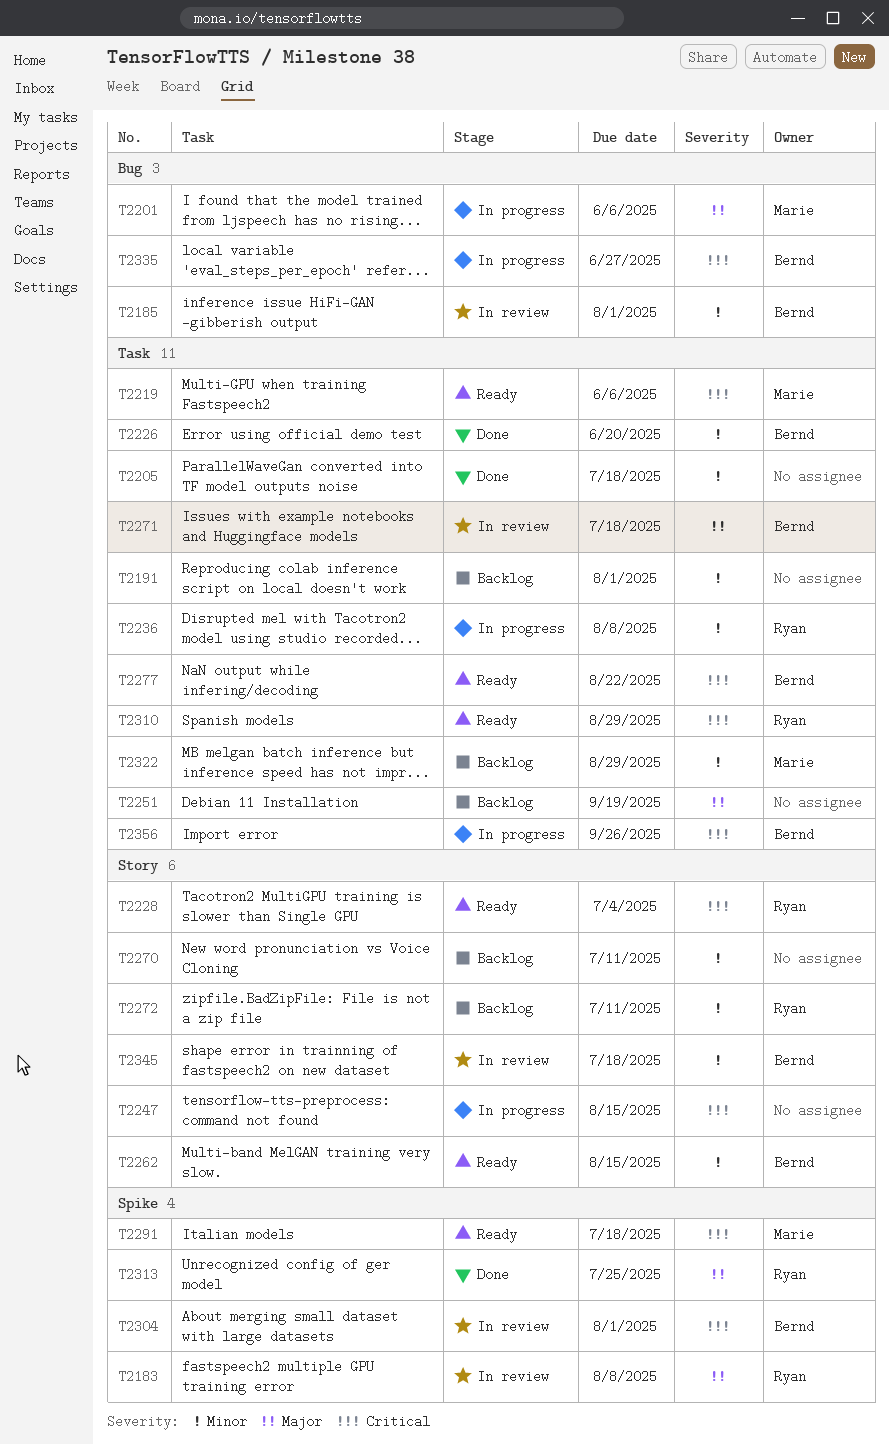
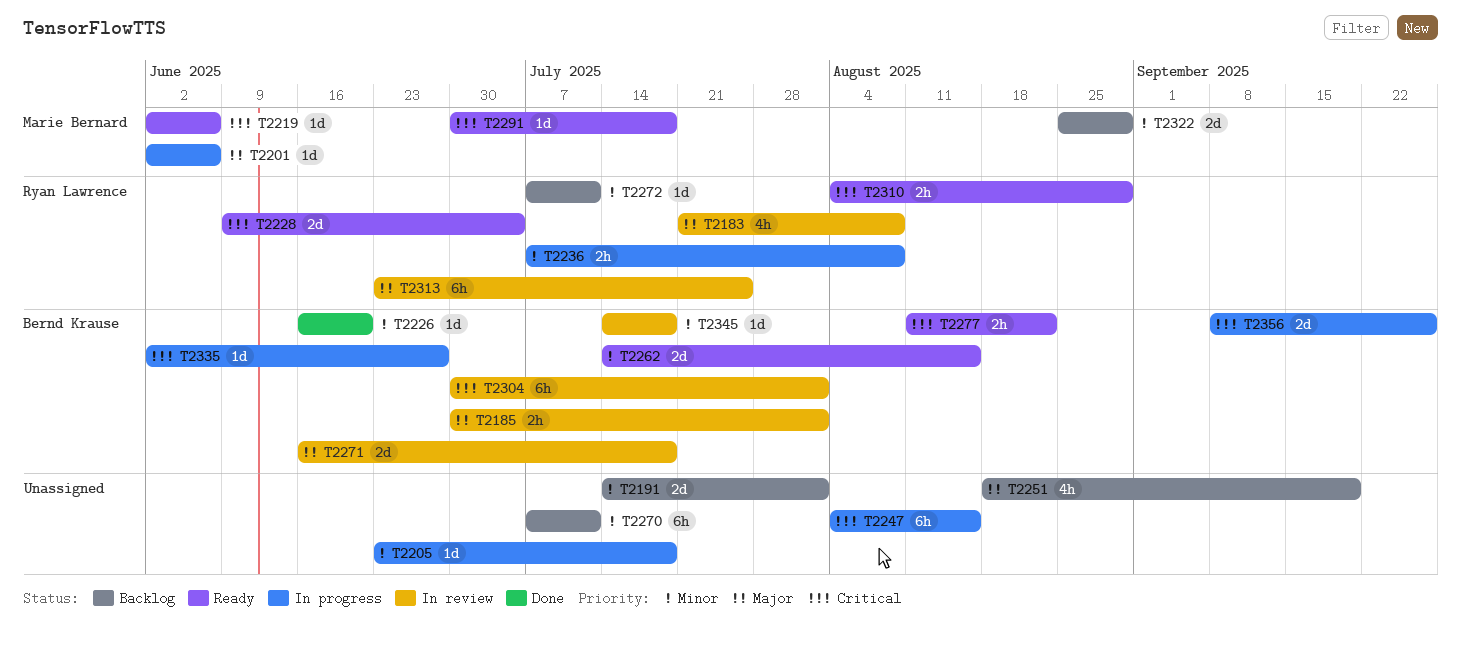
T2185, priority: Minor -> Major
T2205, status: Done -> In progress
T2313, status: Done -> In review

